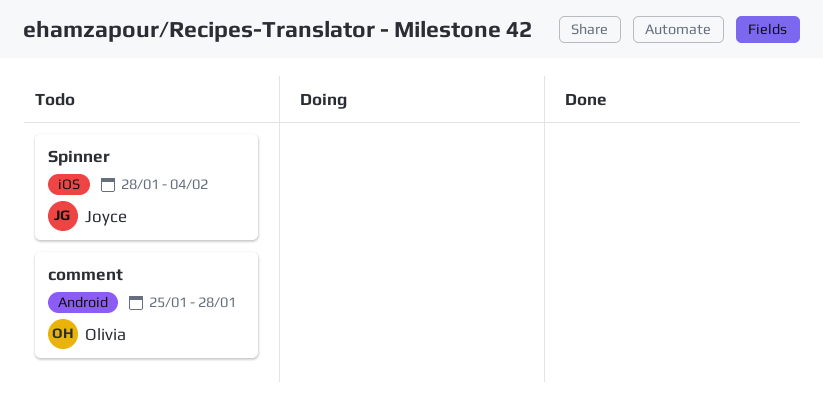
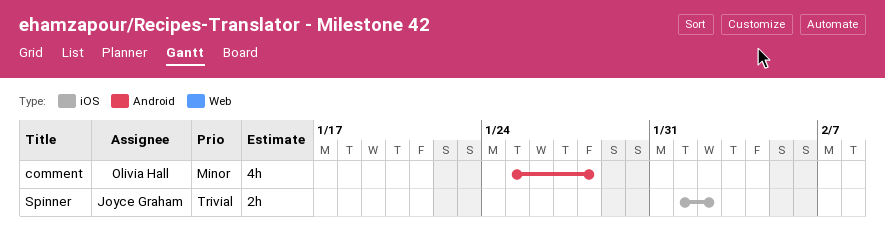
Spinner, start: Jan 28 -> Feb 1
Spinner, due: Feb 4 -> Feb 2

